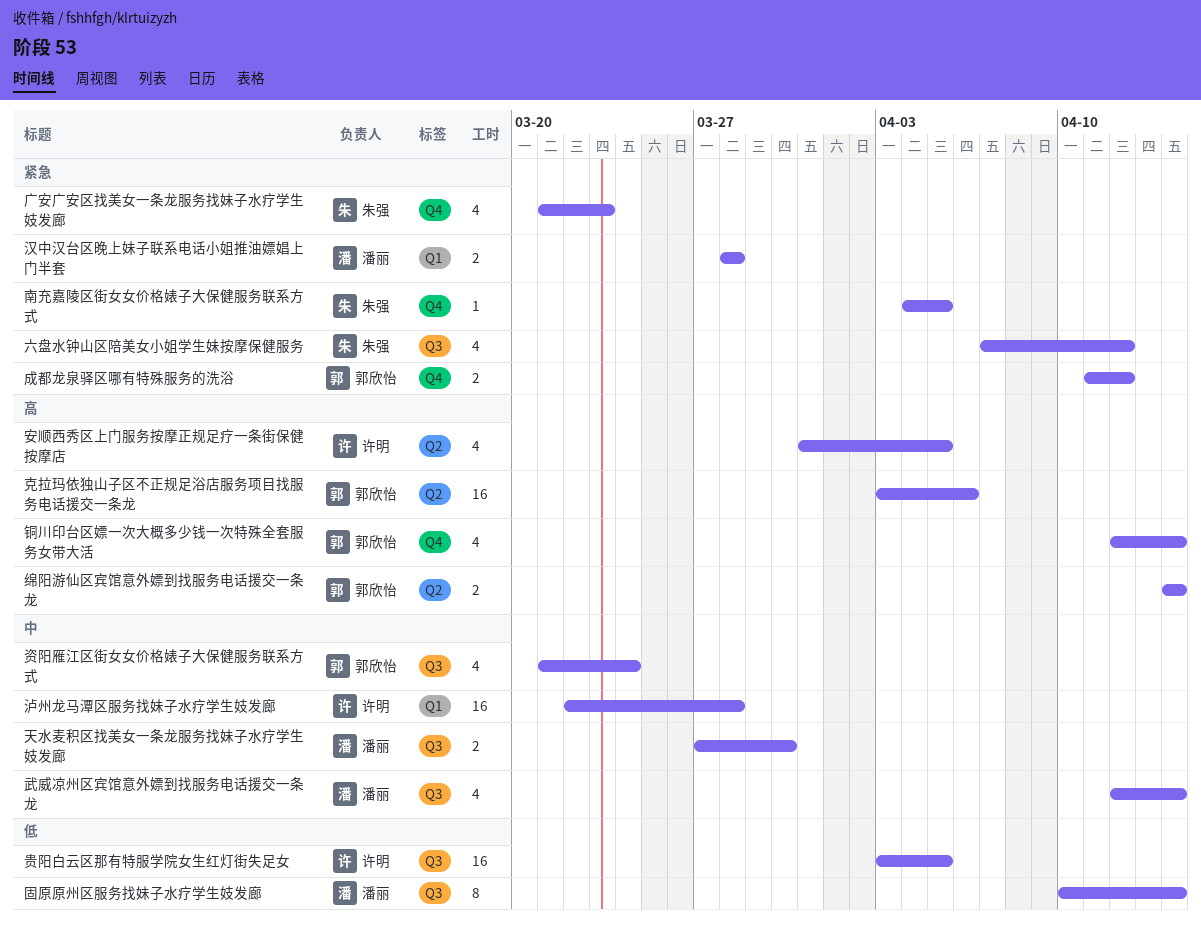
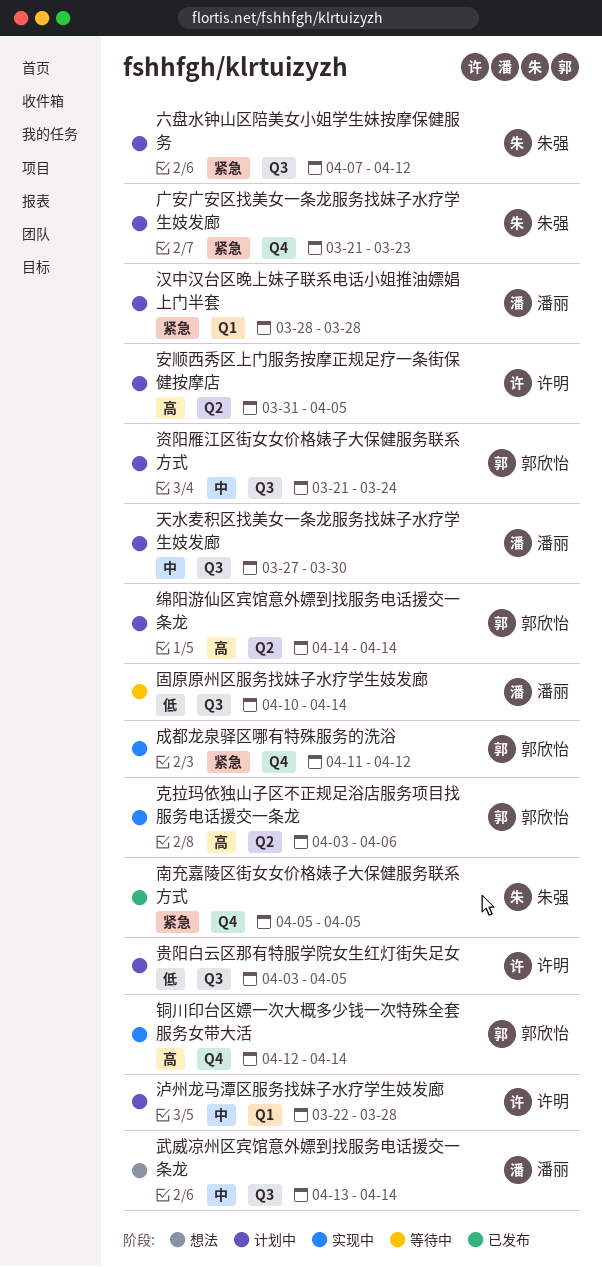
南充嘉陵区街女女价格婊子大保健服务联系方式, start: Apr 4 -> Apr 5
武威凉州区宾馆意外嫖到找服务电话援交一条龙, start: Apr 12 -> Apr 13

